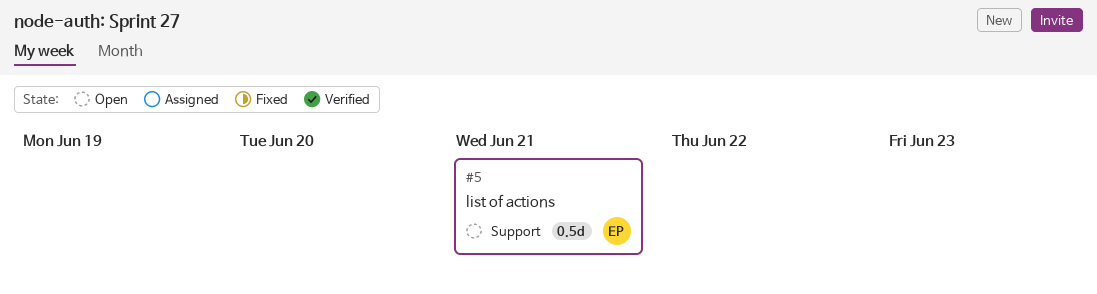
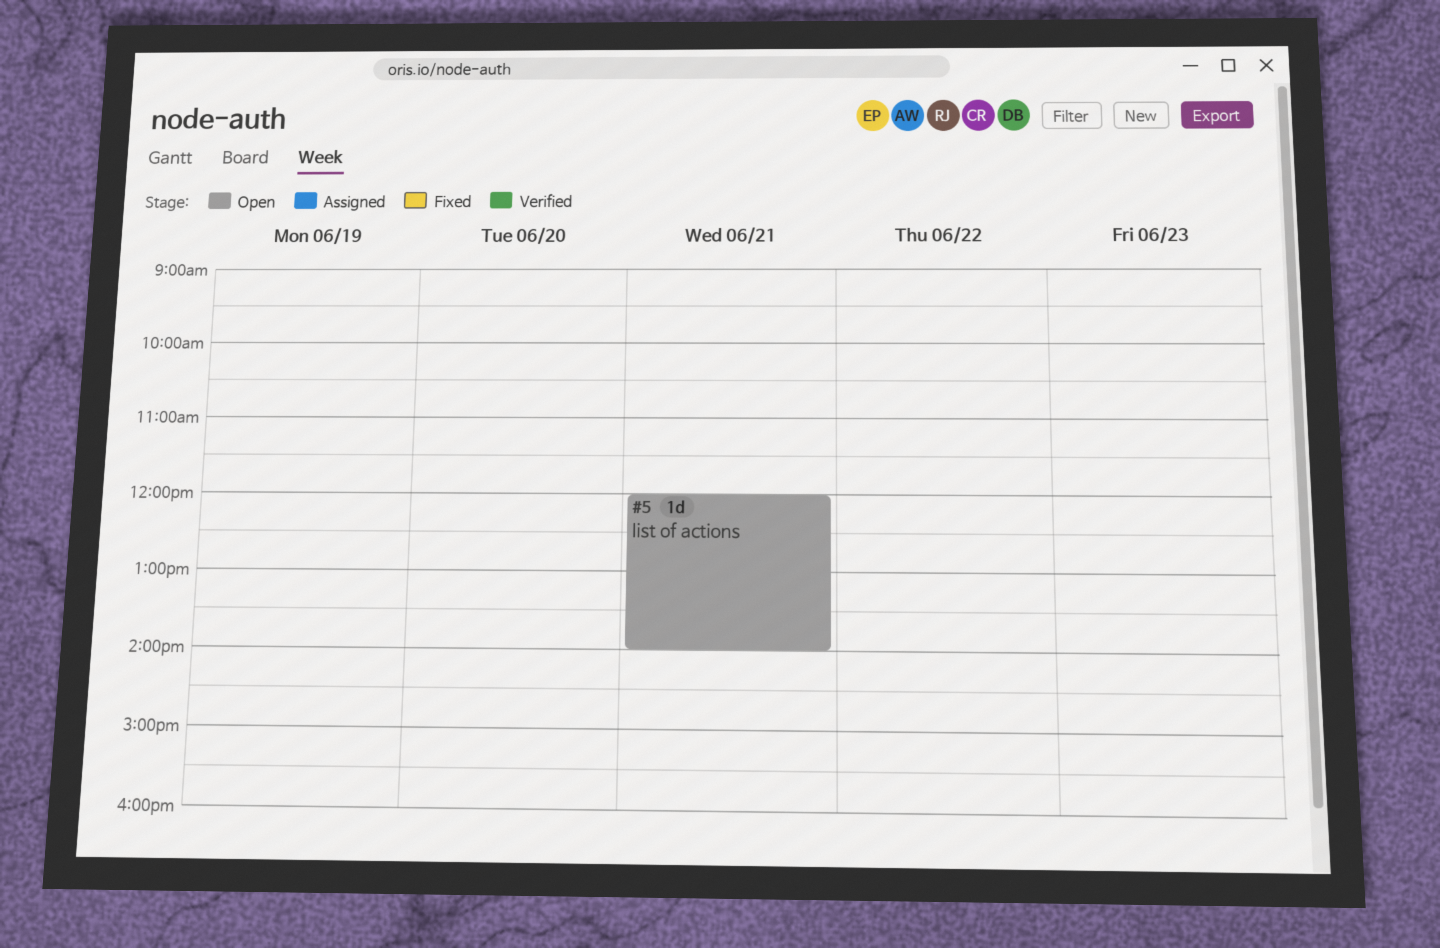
#5, estimate: 0.5d -> 1d

